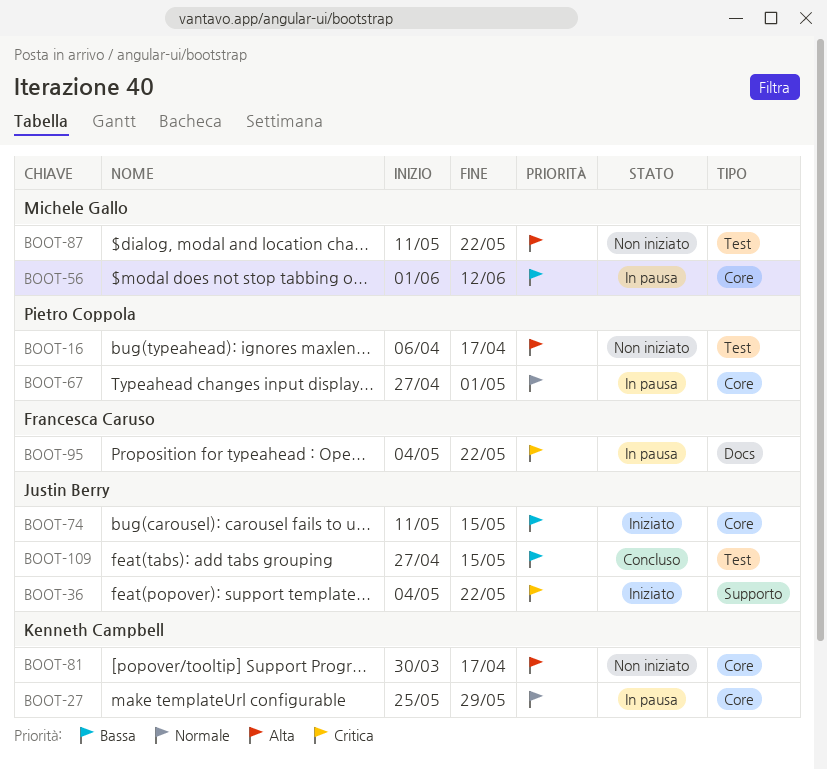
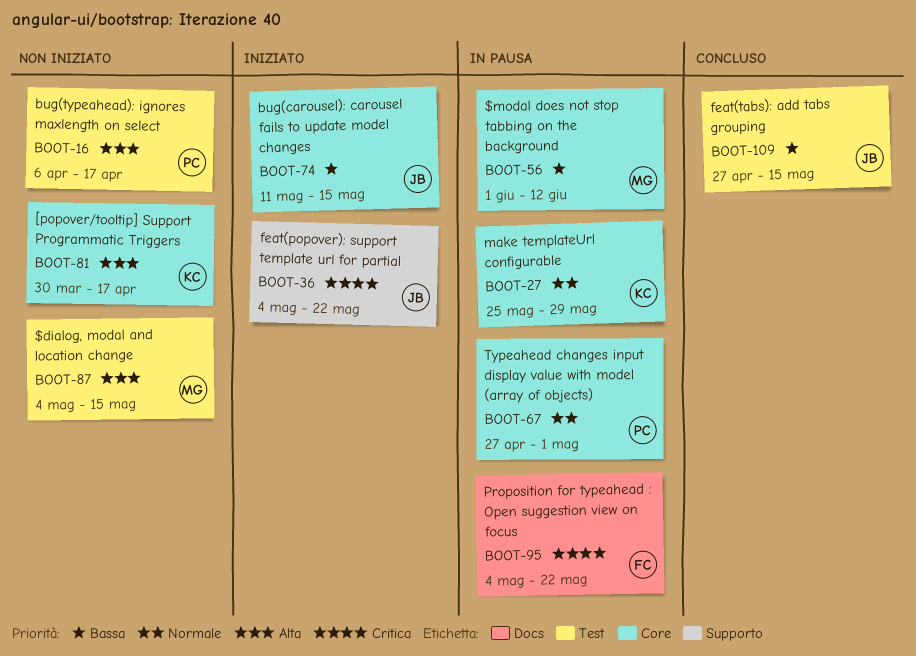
BOOT-87, start: May 11 -> May 4
BOOT-87, due: May 22 -> May 15

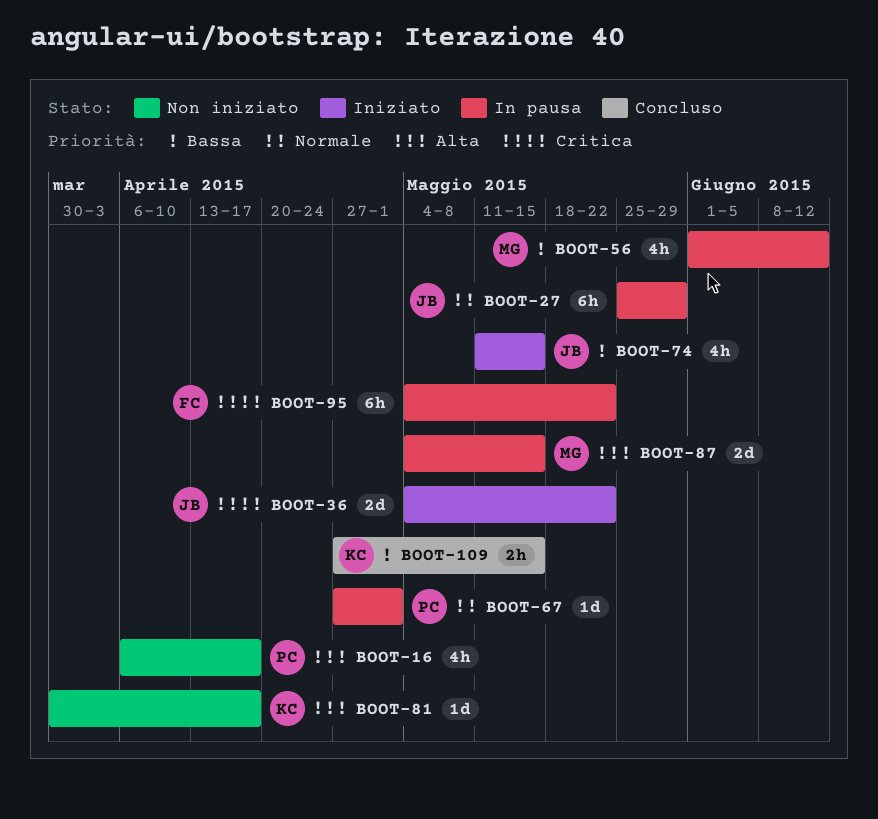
BOOT-27, owner: KC -> JB
BOOT-87, status: Non iniziato -> In pausa
BOOT-109, owner: JB -> KC

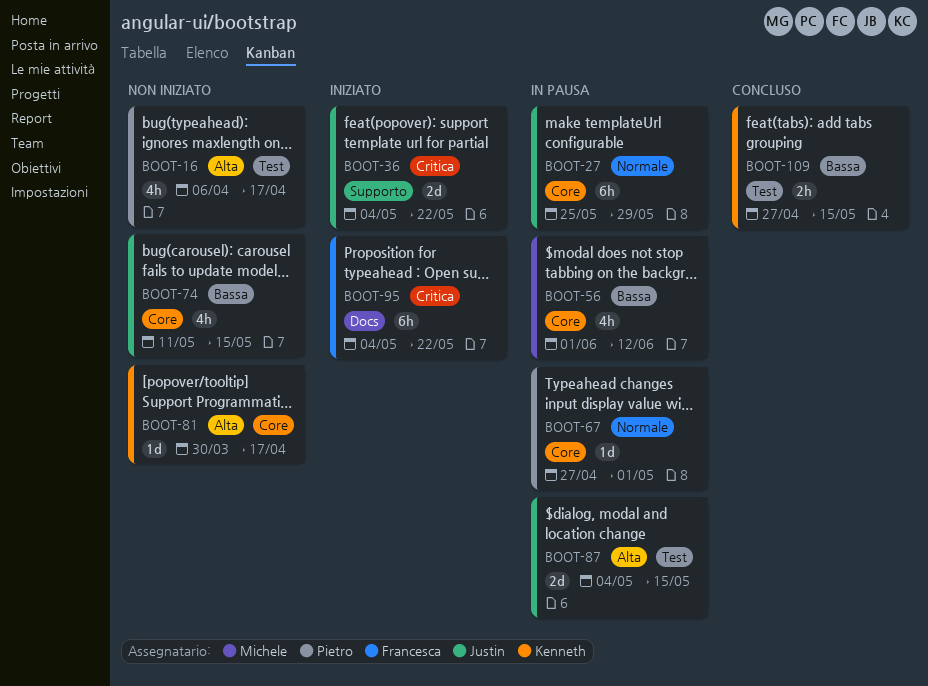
BOOT-74, status: Iniziato -> Non iniziato
BOOT-87, owner: Michele -> Justin
BOOT-95, status: In pausa -> Iniziato

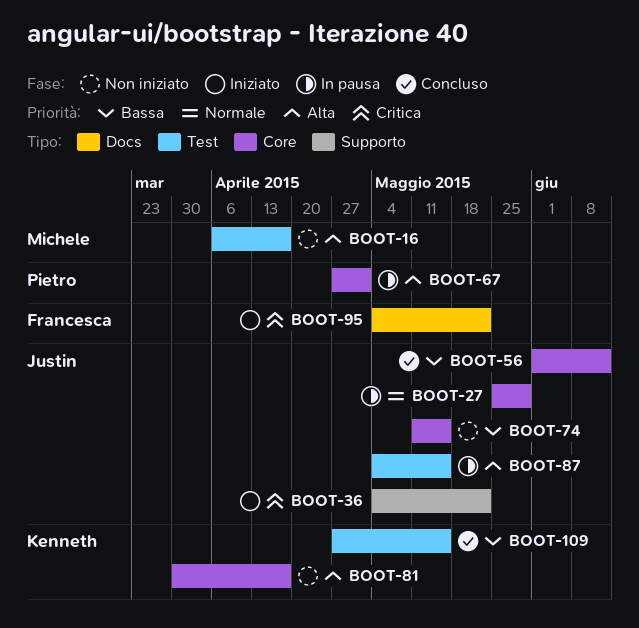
BOOT-16, owner: Pietro -> Michele
BOOT-56, status: In pausa -> Concluso
BOOT-56, owner: Michele -> Justin
BOOT-67, priority: Normale -> Alta

